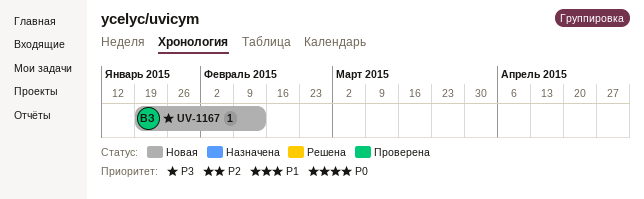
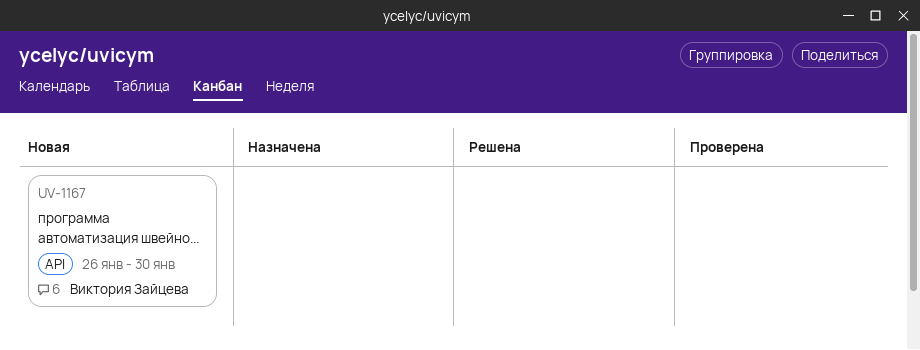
UV-1167, start: Jan 19 -> Jan 26
UV-1167, due: Feb 13 -> Jan 30

